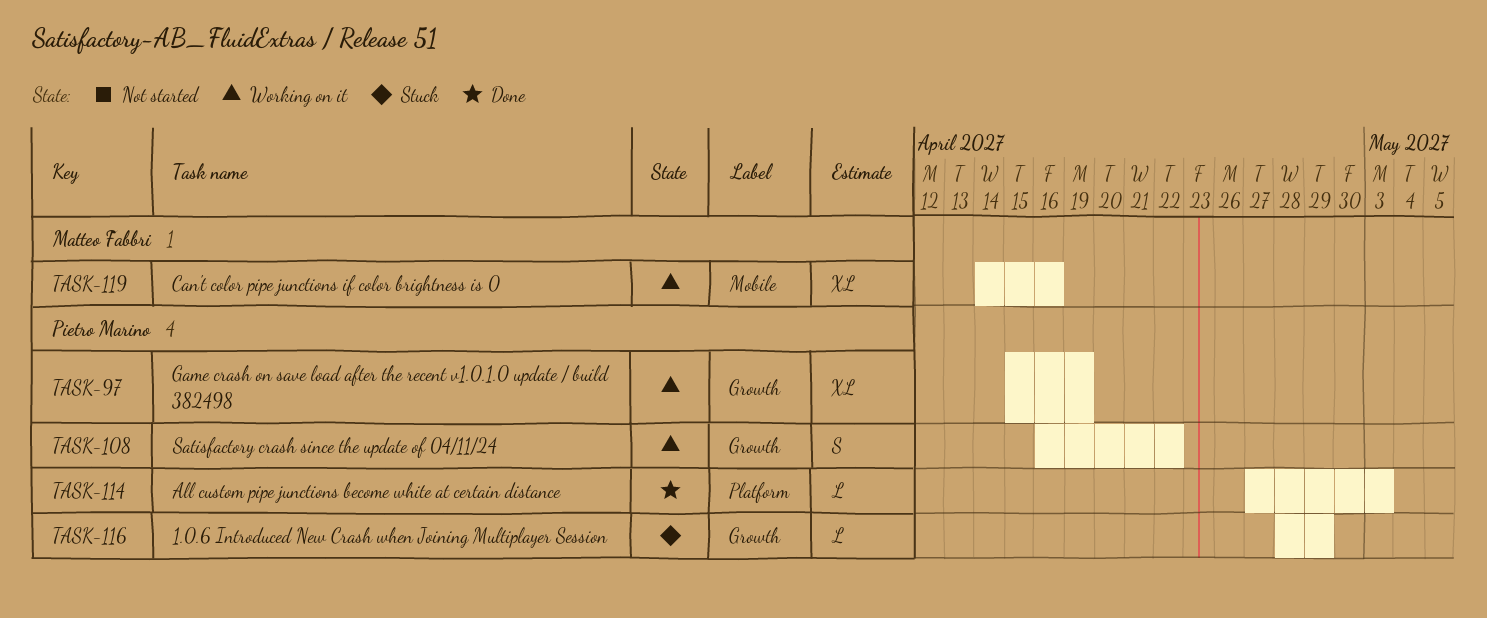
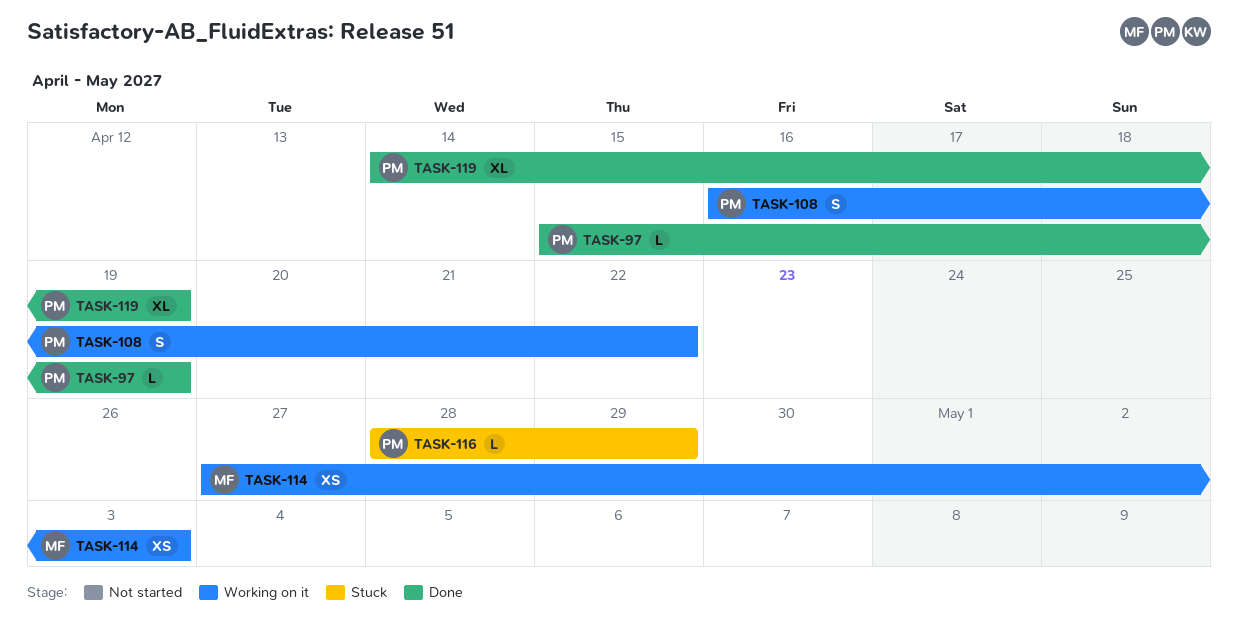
TASK-97, status: Working on it -> Done
TASK-97, estimate: XL -> L
TASK-114, status: Done -> Working on it
TASK-114, owner: Pietro Marino -> Matteo Fabbri
TASK-114, estimate: L -> XS
TASK-119, status: Working on it -> Done
TASK-119, owner: Matteo Fabbri -> Pietro Marino
TASK-119, due: Apr 16 -> Apr 19

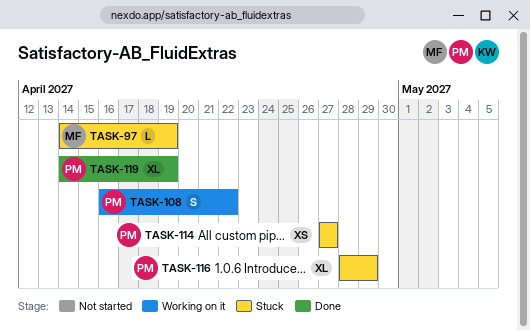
TASK-97, status: Done -> Stuck
TASK-97, owner: PM -> MF
TASK-97, start: Apr 15 -> Apr 14
TASK-114, status: Working on it -> Stuck
TASK-114, owner: MF -> PM
TASK-114, due: May 3 -> Apr 27
TASK-116, estimate: L -> XL

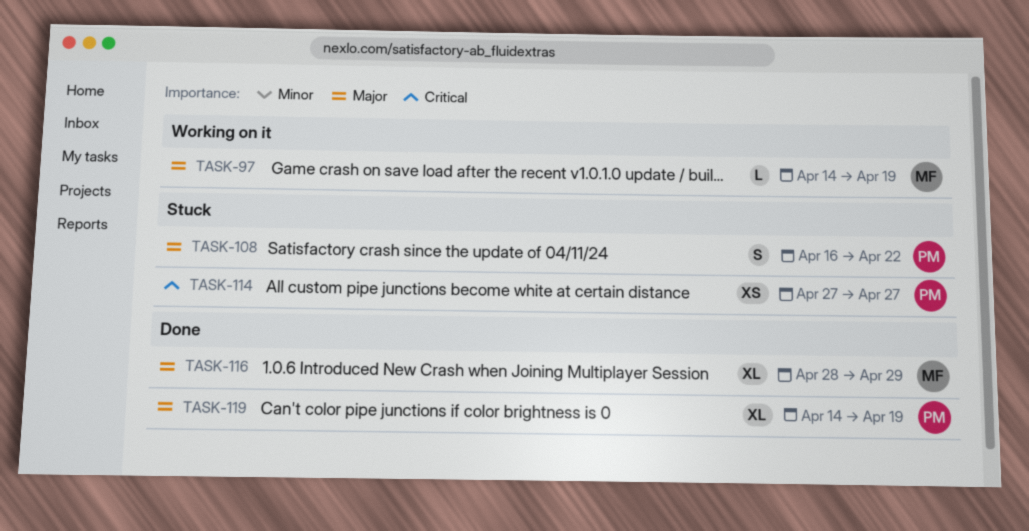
TASK-97, status: Stuck -> Working on it
TASK-108, status: Working on it -> Stuck
TASK-116, status: Stuck -> Done
TASK-116, owner: PM -> MF

